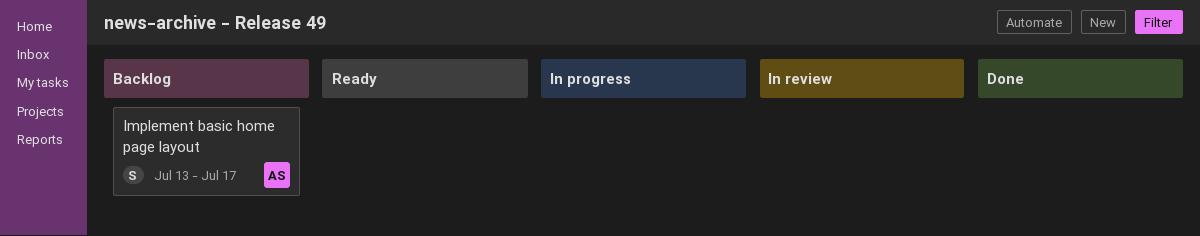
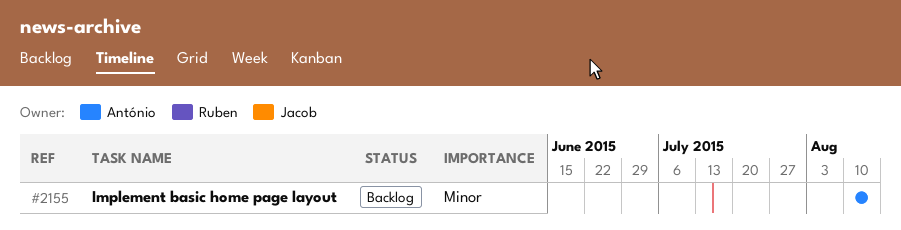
Implement basic home page layout, start: Jul 13 -> Aug 10
Implement basic home page layout, due: Jul 17 -> Aug 14

